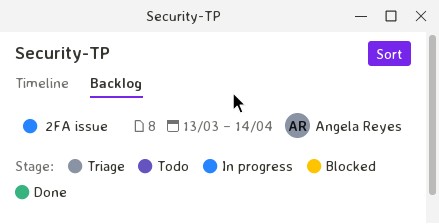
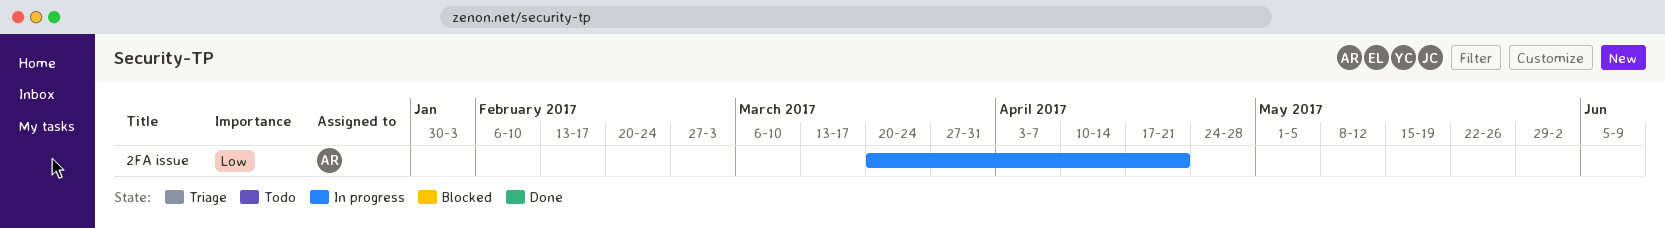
2FA issue, start: Mar 13 -> Mar 20
2FA issue, due: Apr 14 -> Apr 21

